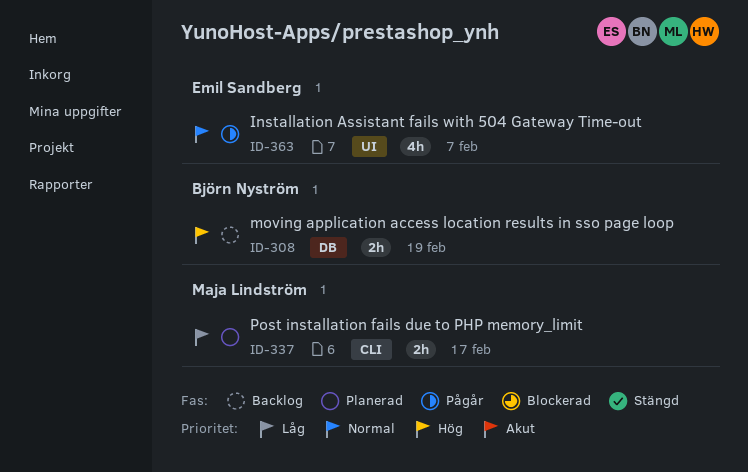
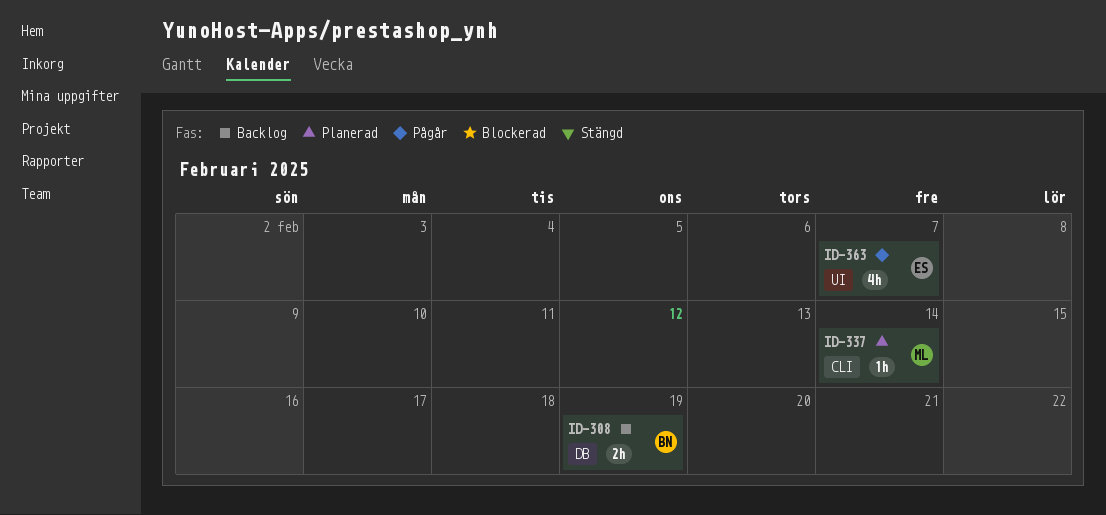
ID-337, estimate: 2h -> 1h
ID-337, due: Feb 17 -> Feb 14

